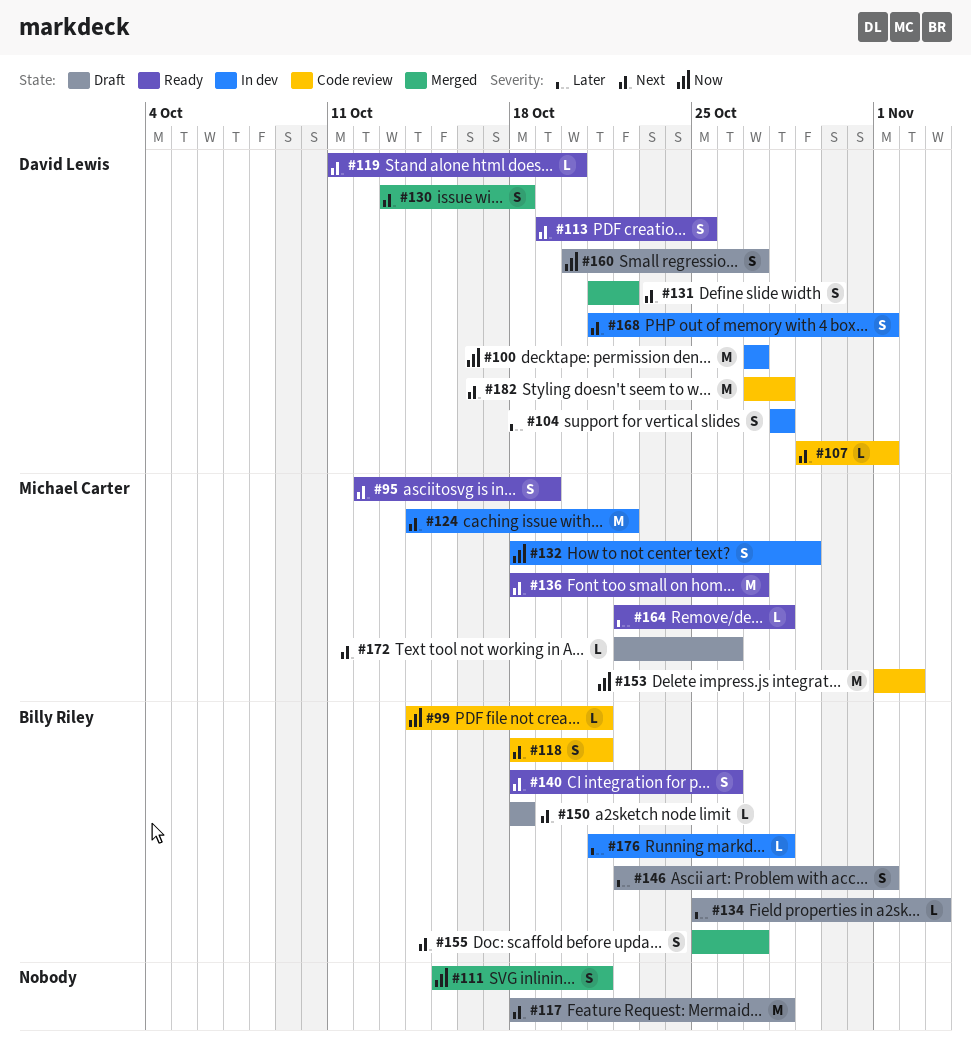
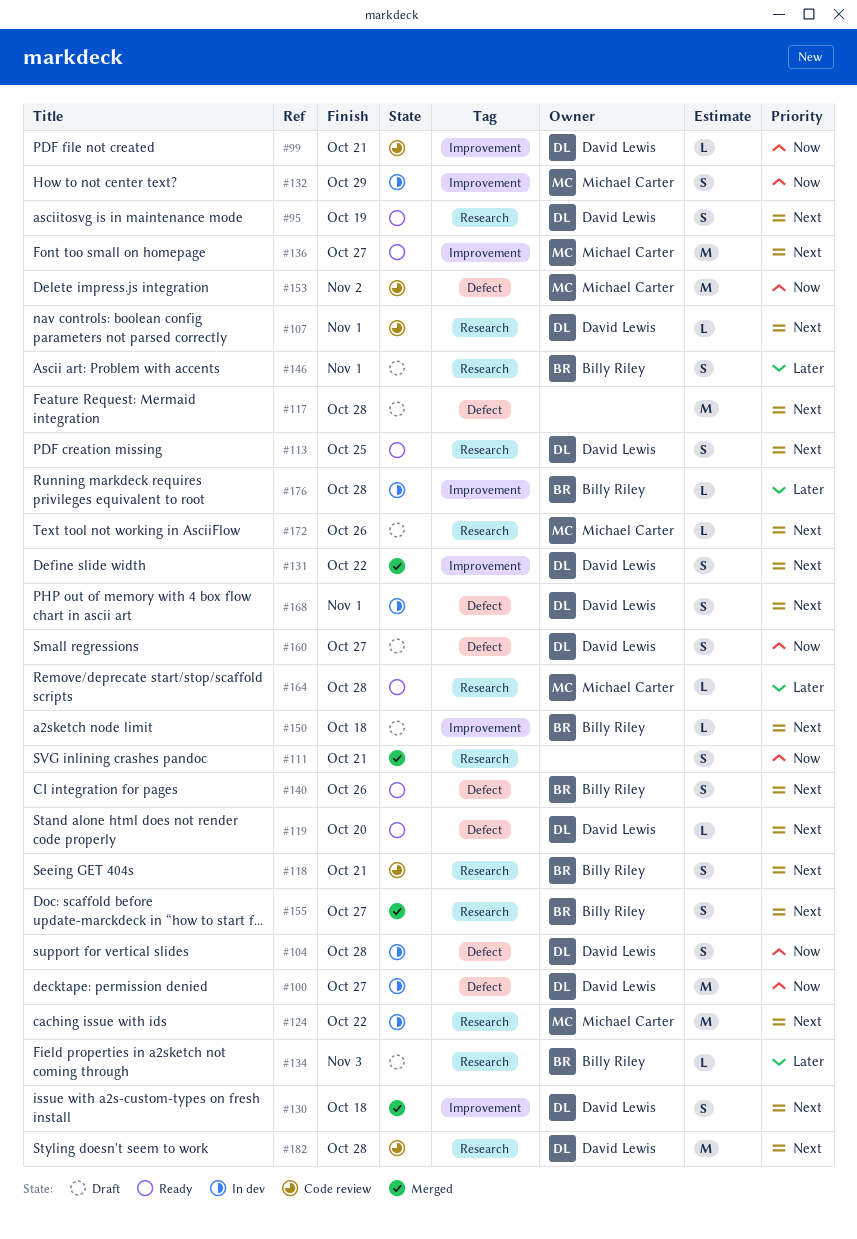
#95, owner: Michael Carter -> David Lewis
#99, owner: Billy Riley -> David Lewis
#104, priority: Later -> Now

